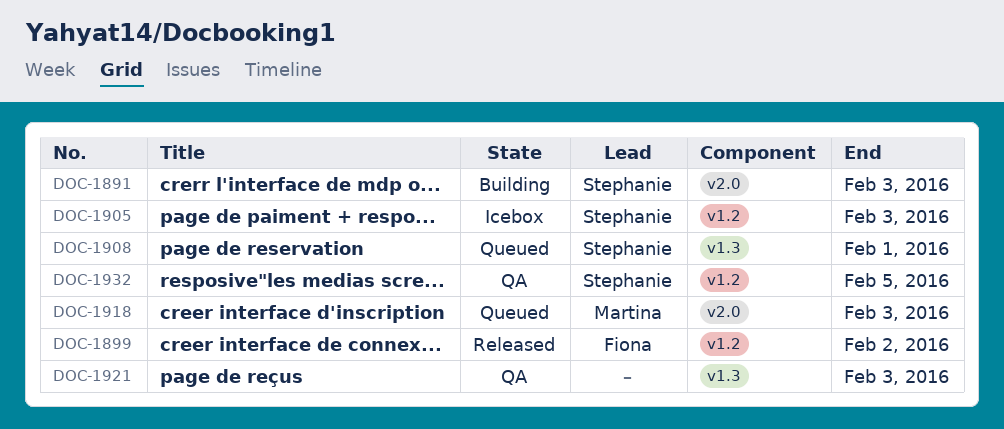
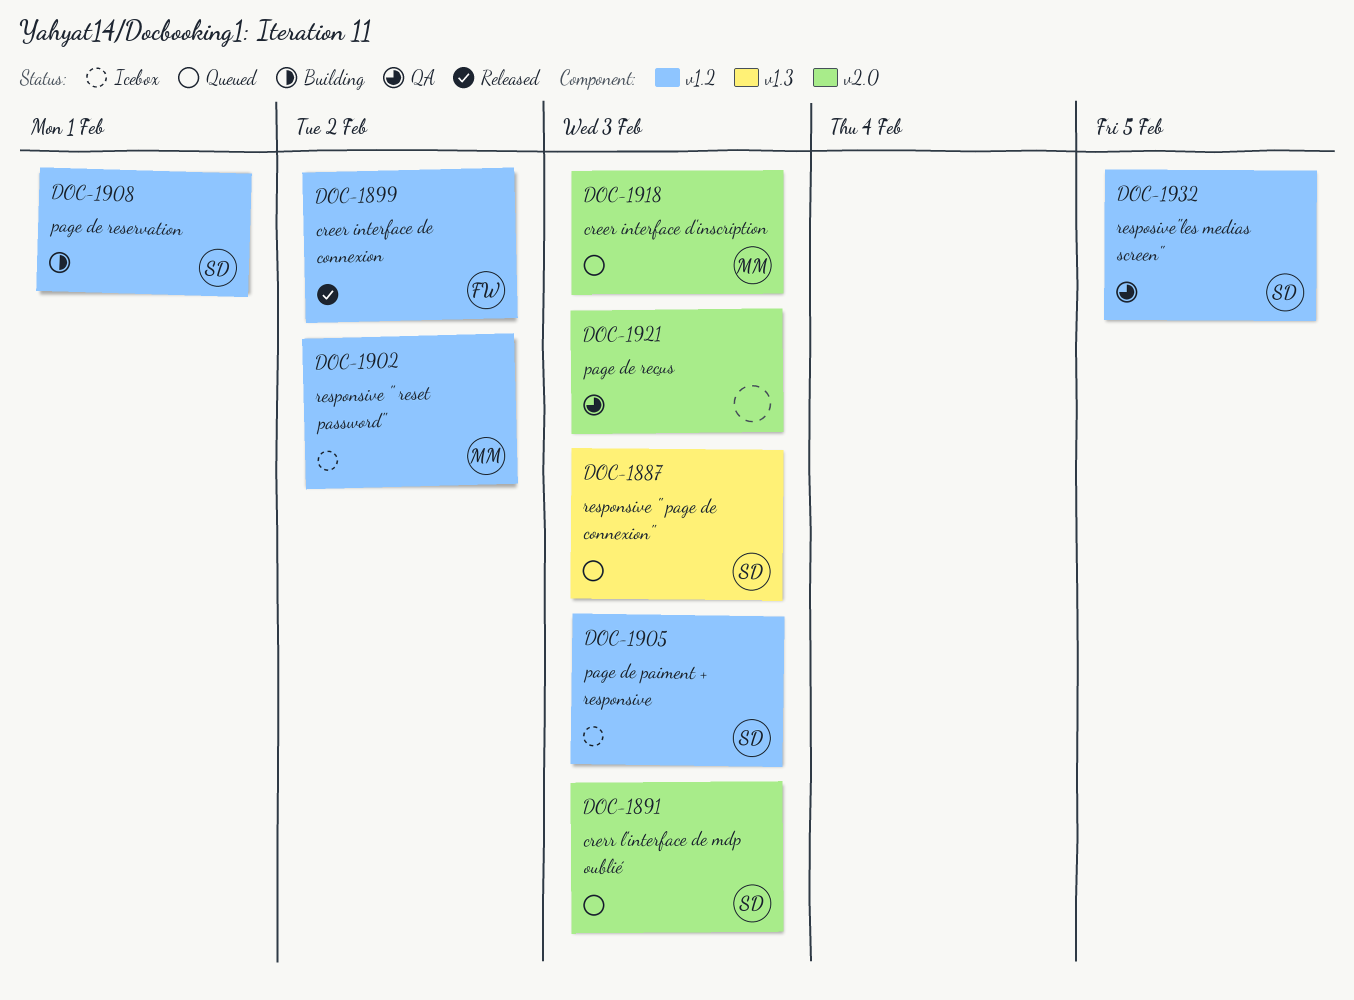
DOC-1887: none -> present
DOC-1891, status: Building -> Queued
DOC-1902: none -> present
DOC-1908, status: Queued -> Building
DOC-1908, label: v1.3 -> v1.2
DOC-1921, label: v1.3 -> v2.0

